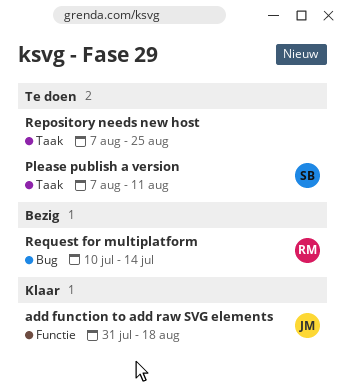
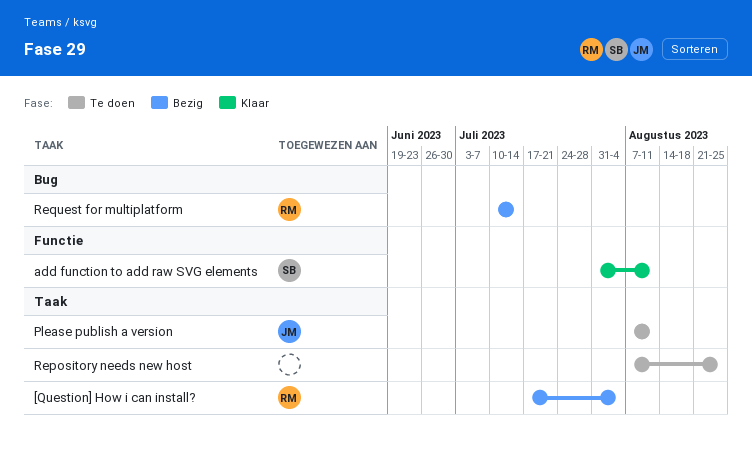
[Question] How i can install?: none -> present
add function to add raw SVG elements, owner: JM -> SB
add function to add raw SVG elements, due: Aug 18 -> Aug 11
Please publish a version, owner: SB -> JM

